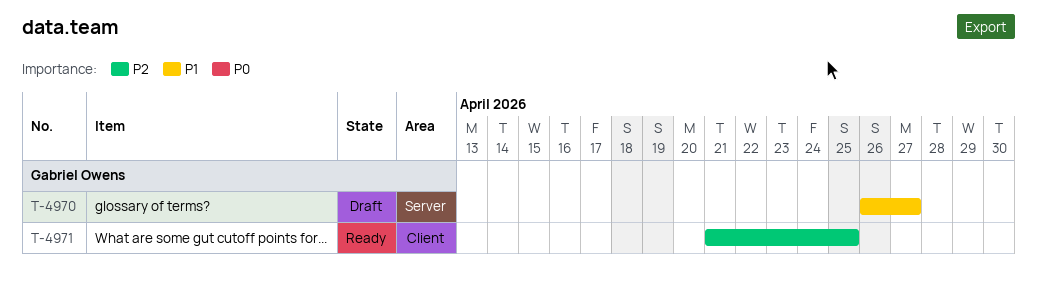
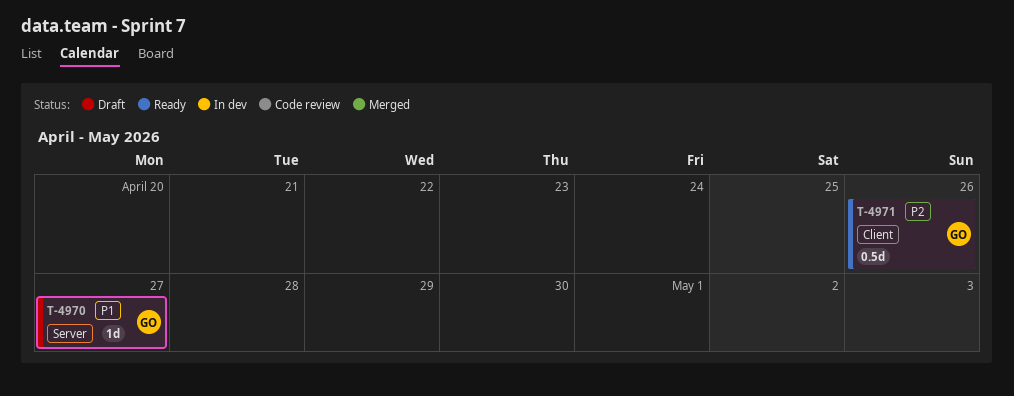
T-4971, due: Apr 25 -> Apr 26

